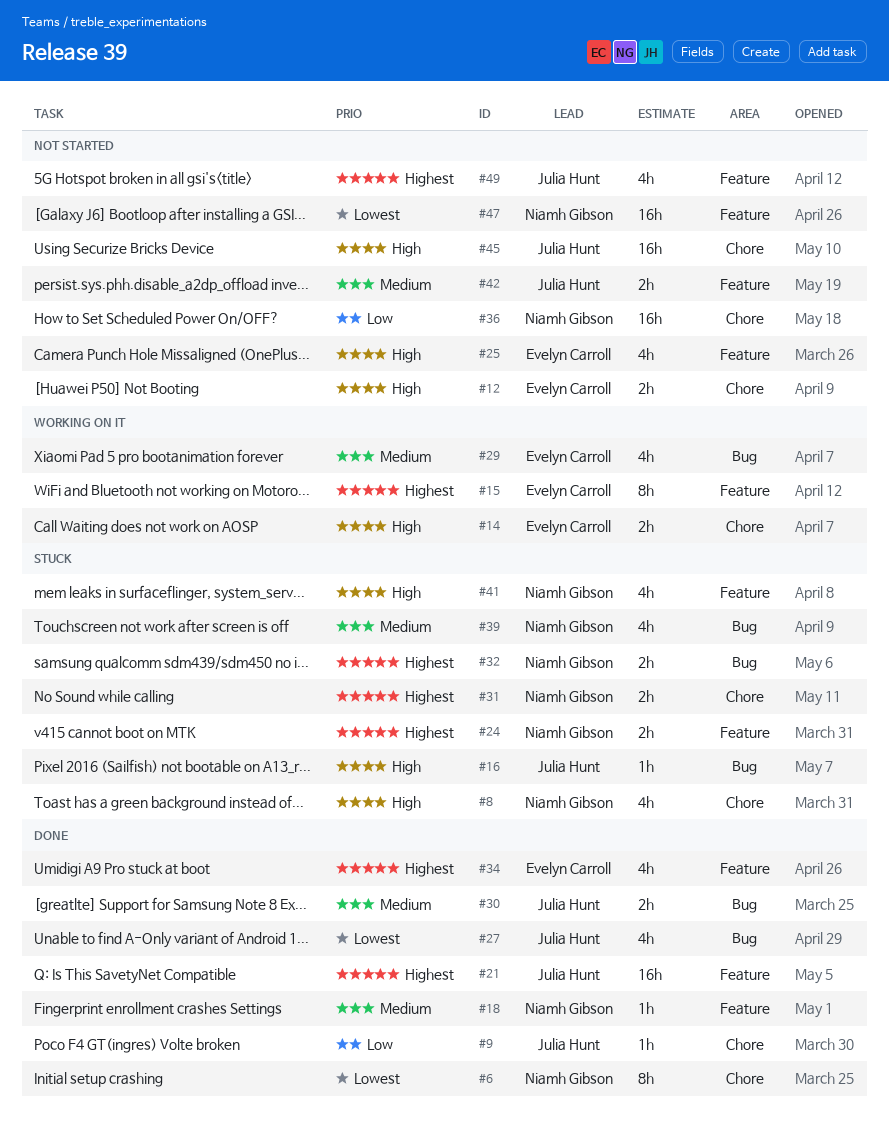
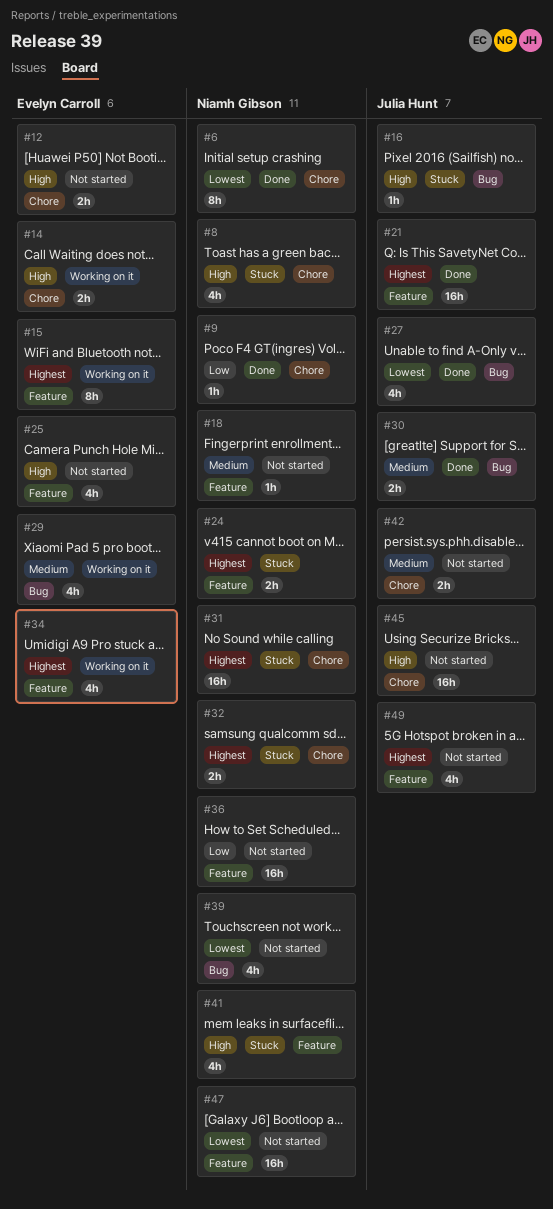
#9, owner: Julia Hunt -> Niamh Gibson
#18, status: Done -> Not started
#31, estimate: 2h -> 16h
#32, label: Bug -> Chore
#34, status: Done -> Working on it
#36, label: Chore -> Feature
#39, status: Stuck -> Not started
#39, priority: Medium -> Lowest
#42, label: Feature -> Chore

